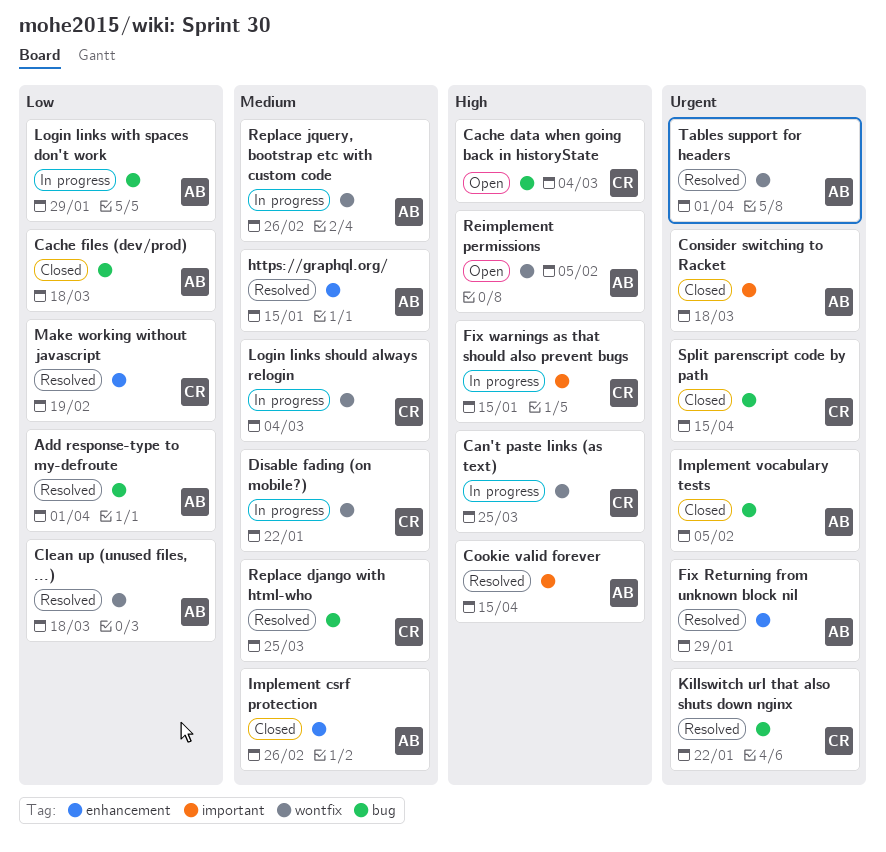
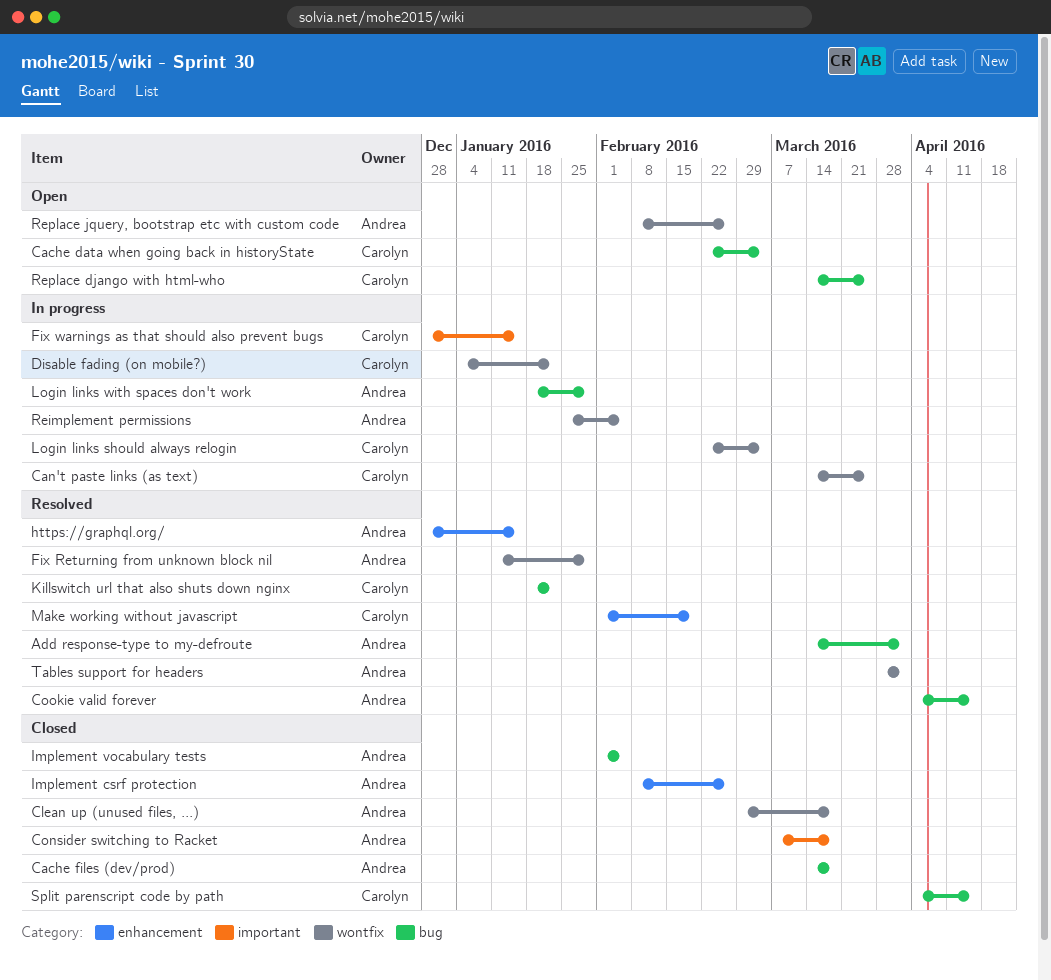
Clean up (unused files, ...), status: Resolved -> Closed
Cookie valid forever, label: important -> bug
Fix Returning from unknown block nil, label: enhancement -> wontfix
Reimplement permissions, status: Open -> In progress
Replace django with html-who, status: Resolved -> Open
Replace jquery, bootstrap etc with custom code, status: In progress -> Open

